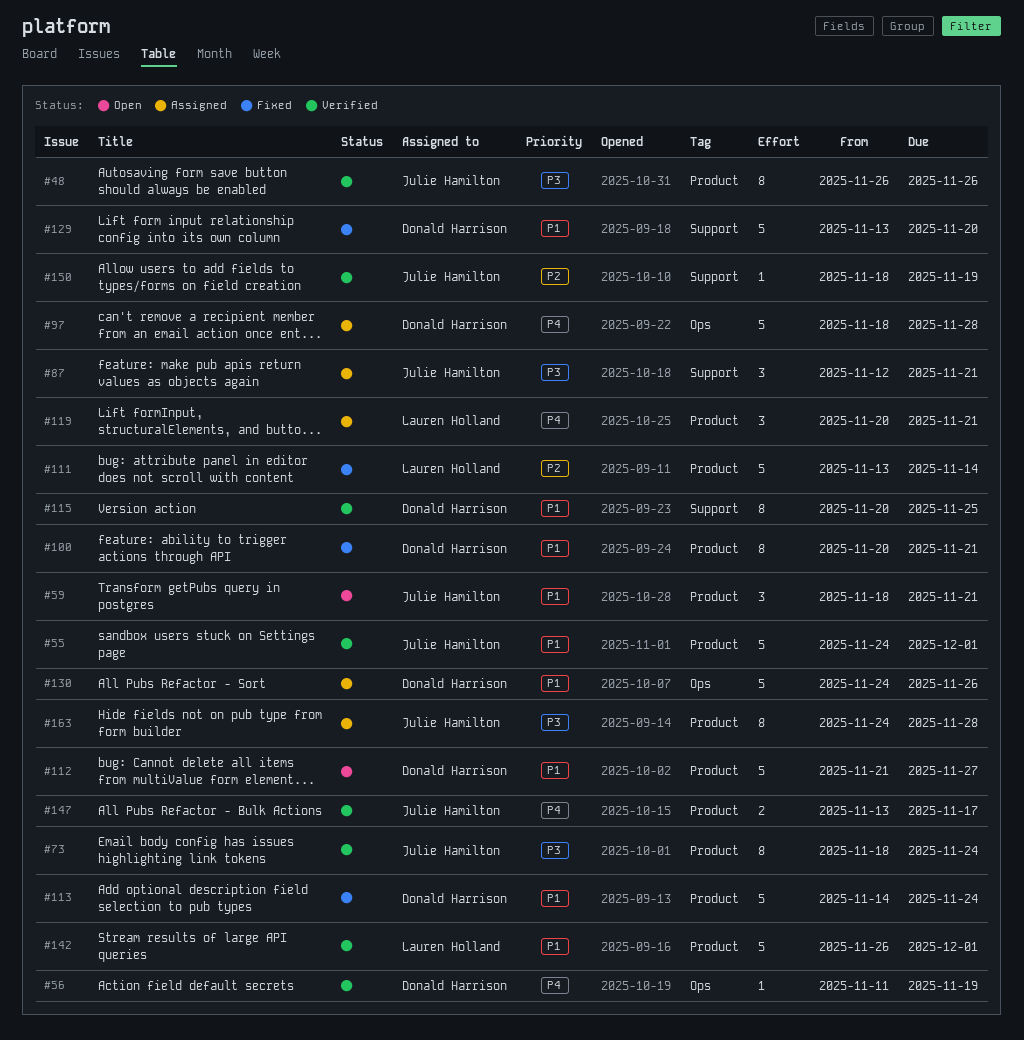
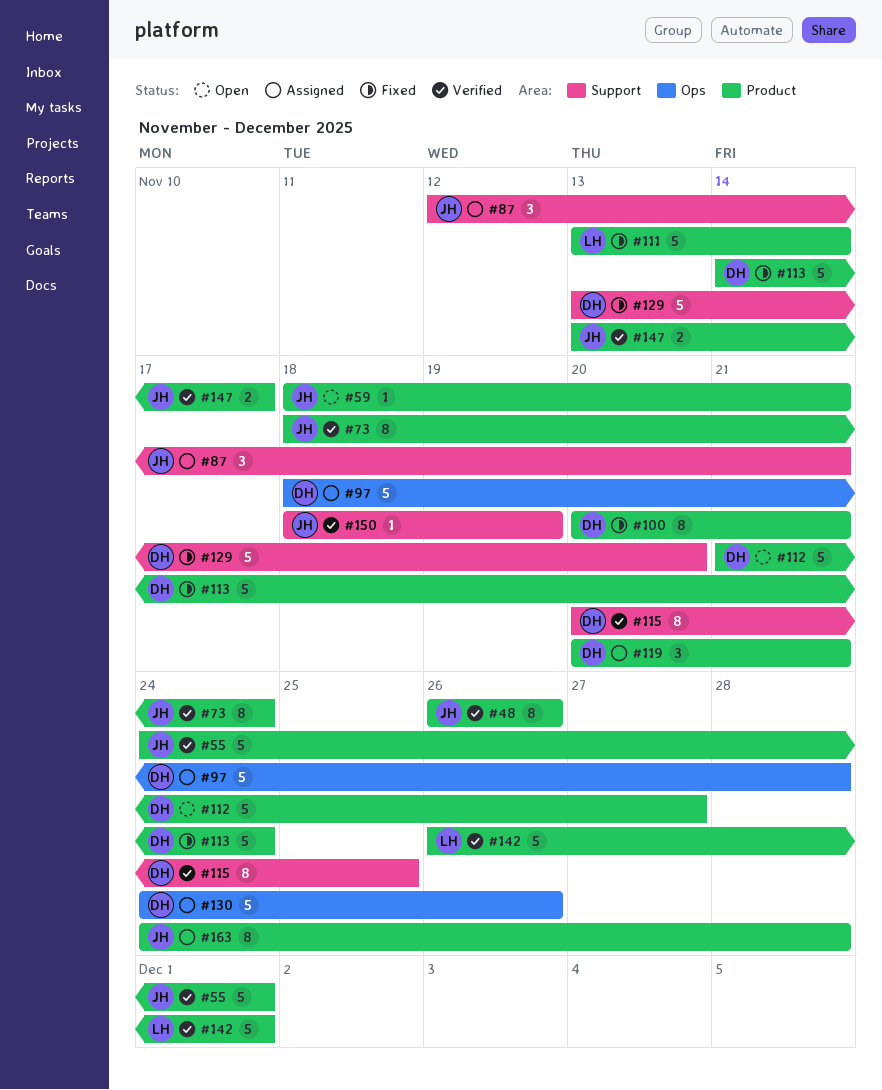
#56: present -> none
#59, estimate: 3 -> 1
#119, owner: Lauren Holland -> Donald Harrison

